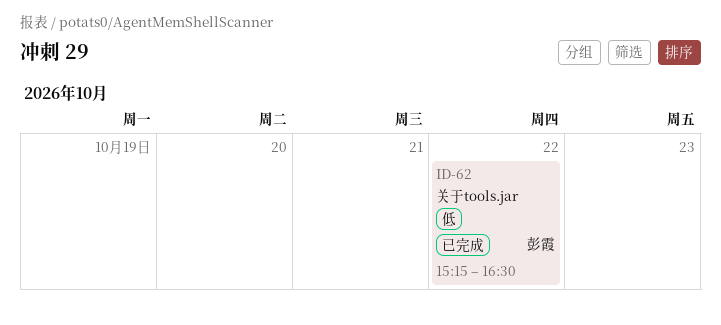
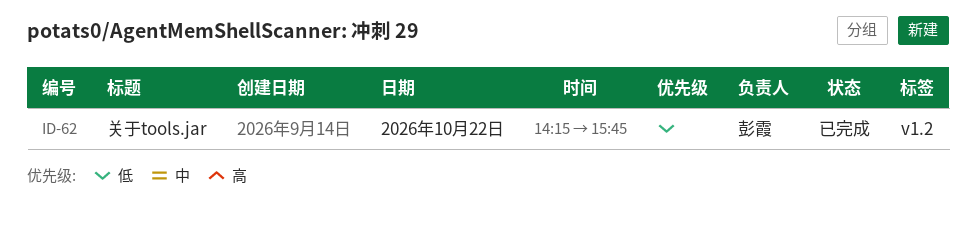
ID-62, begins: 15:15 -> 14:15
ID-62, ends: 16:30 -> 15:45

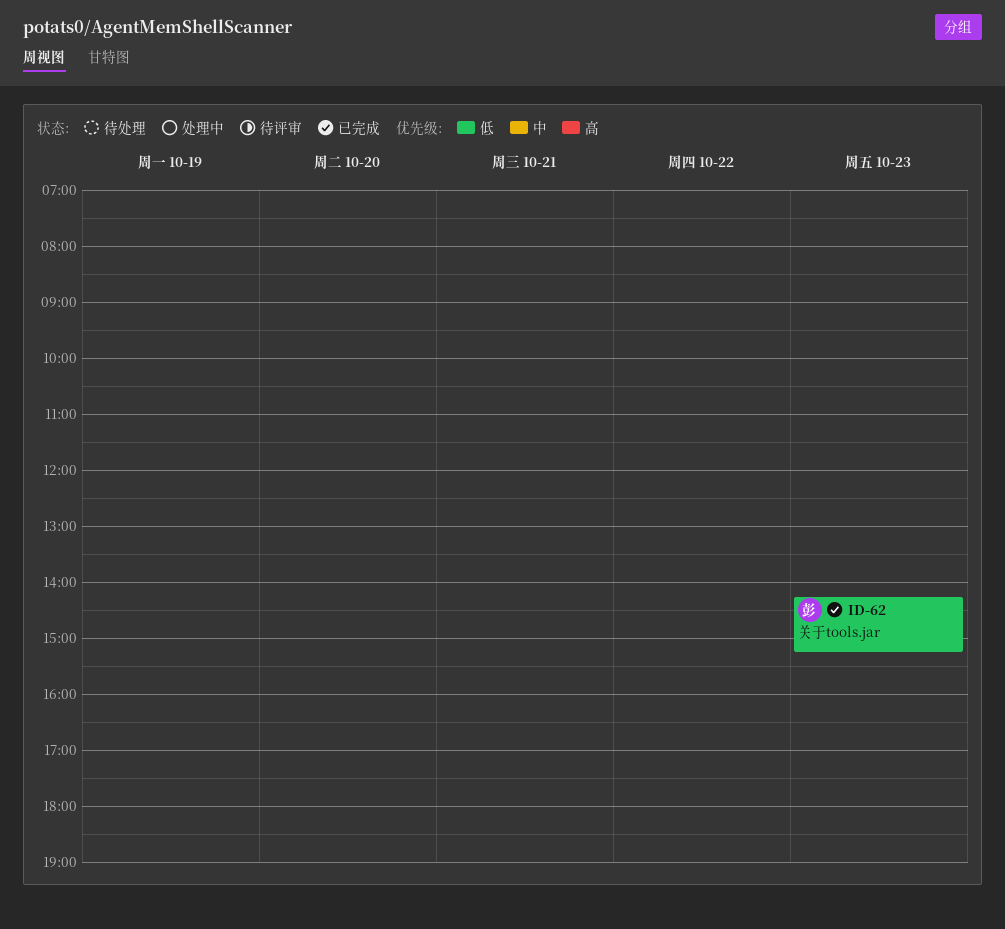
ID-62, day: Oct 22 -> Oct 23
ID-62, ends: 15:45 -> 15:15

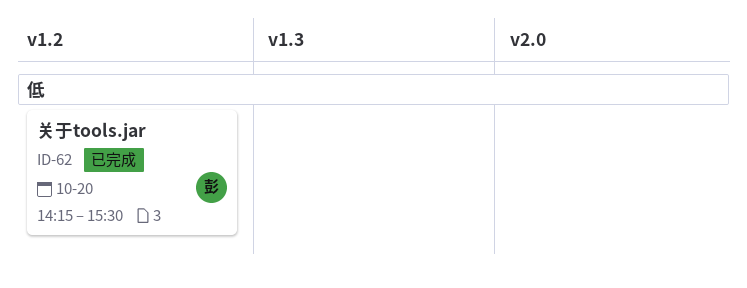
ID-62, day: Oct 23 -> Oct 20
ID-62, ends: 15:15 -> 15:30

